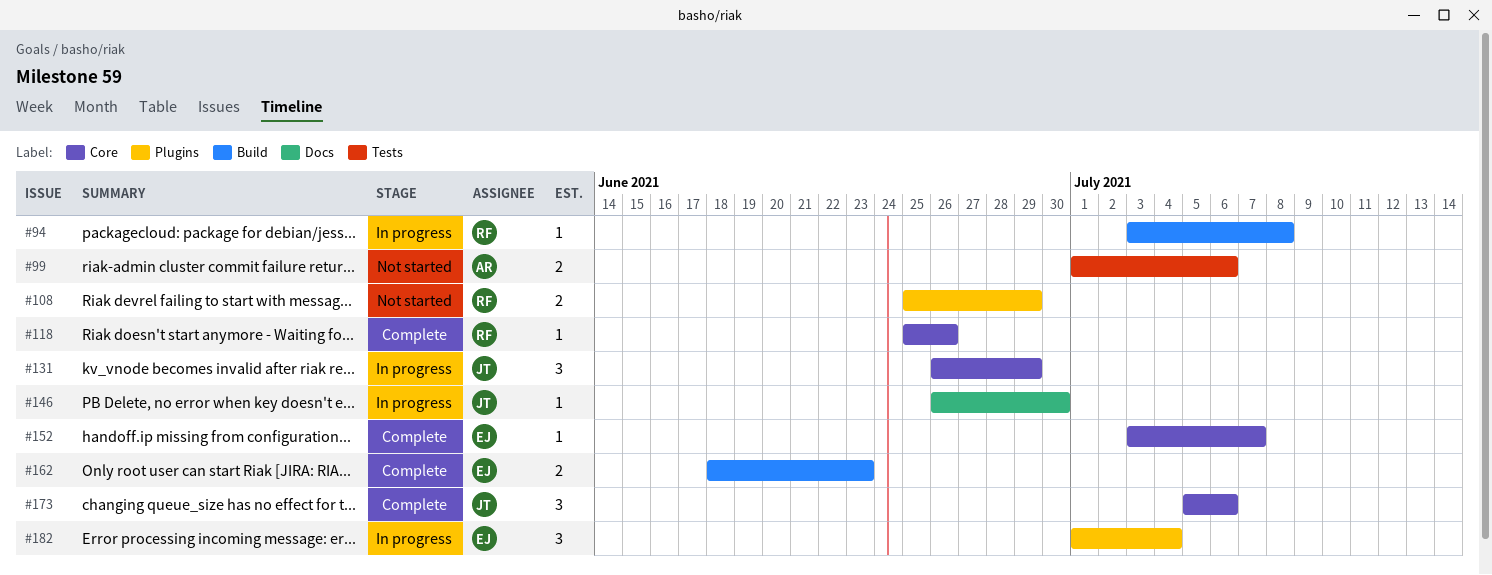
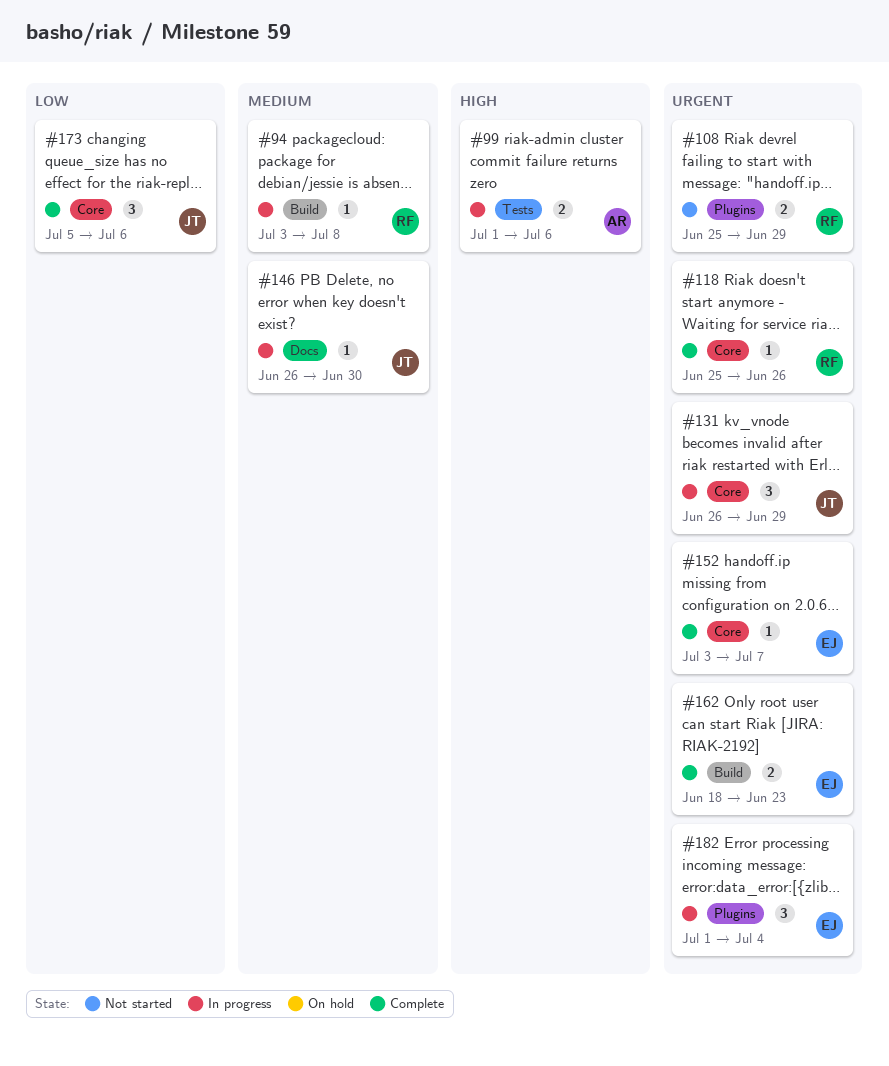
#99, status: Not started -> In progress

